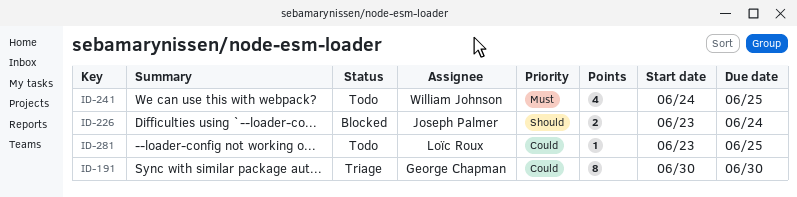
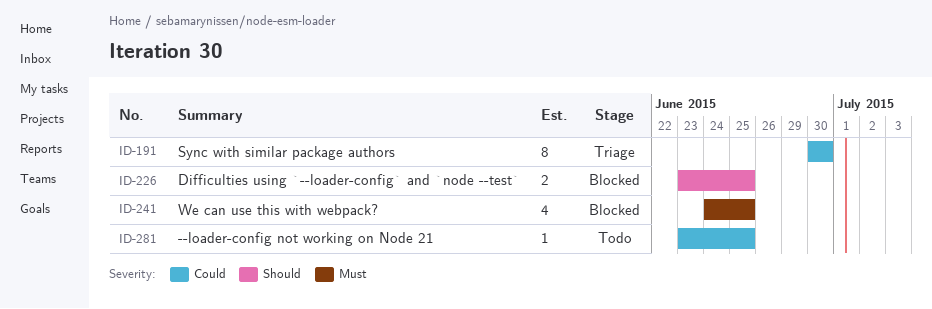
ID-226, due: Jun 24 -> Jun 25
ID-241, status: Todo -> Blocked

